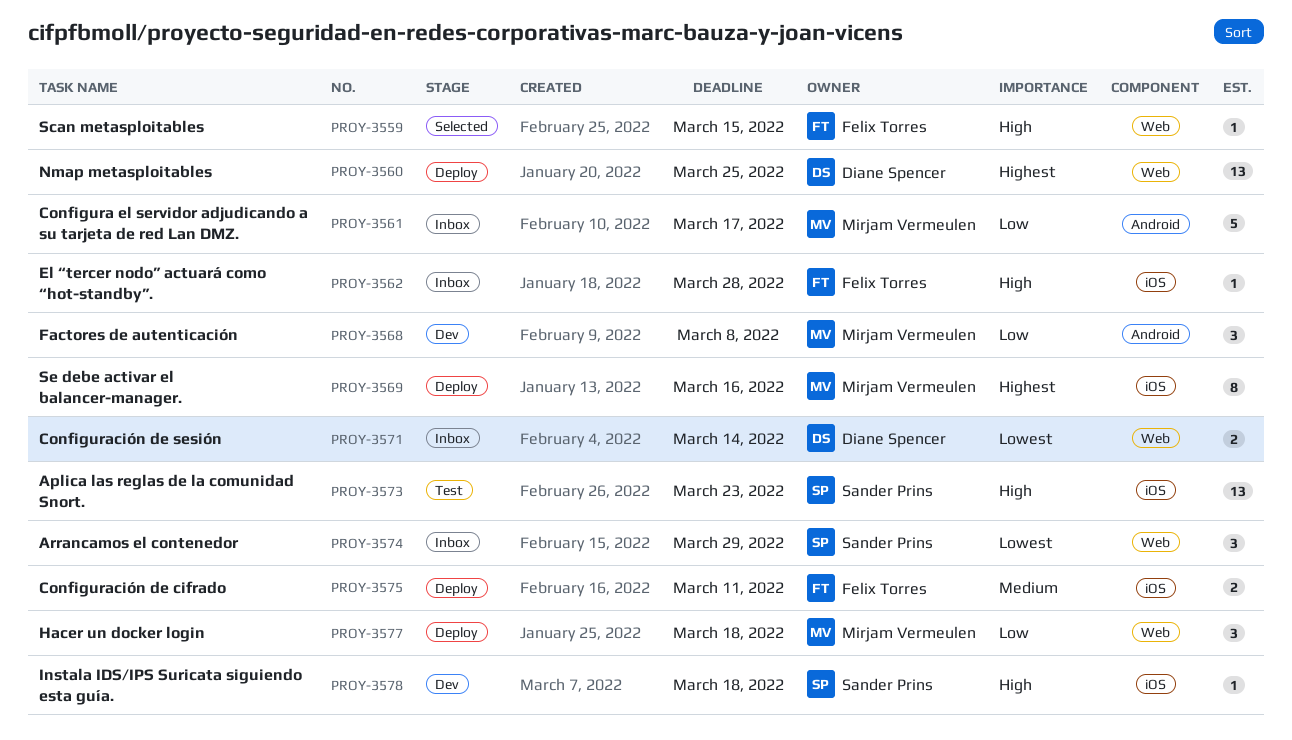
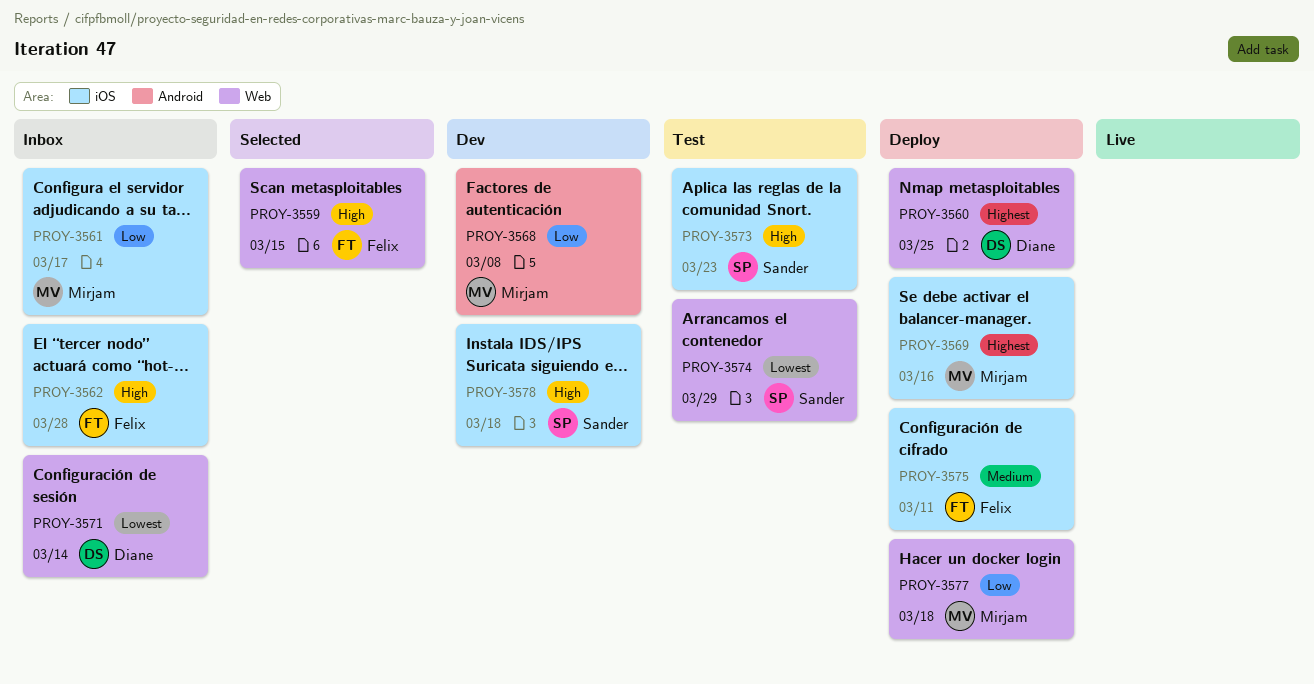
PROY-3561, label: Android -> iOS
PROY-3574, status: Inbox -> Test

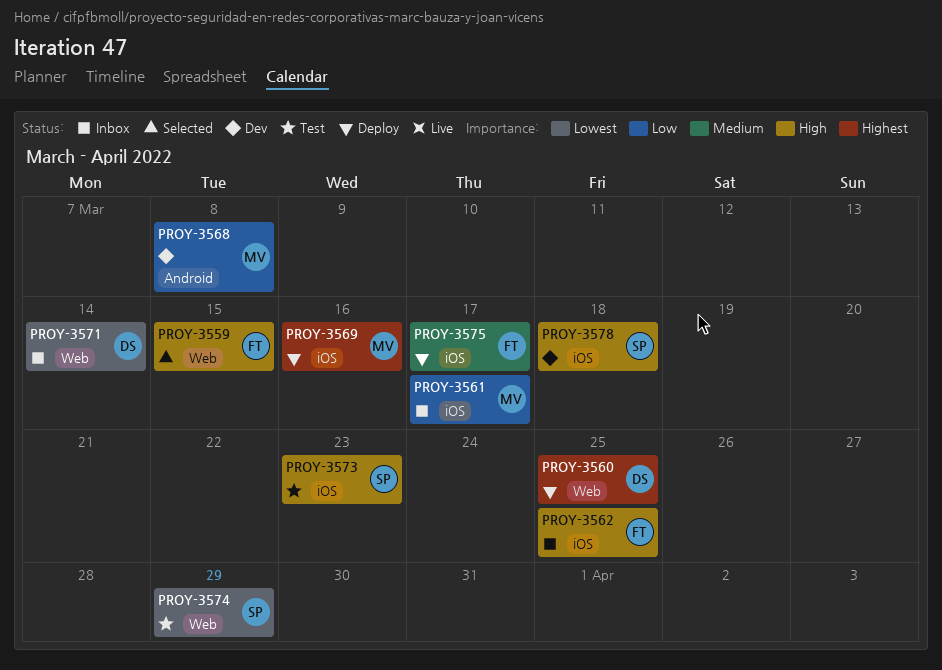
PROY-3562, due: Mar 28 -> Mar 25
PROY-3575, due: Mar 11 -> Mar 17
PROY-3577: present -> none

